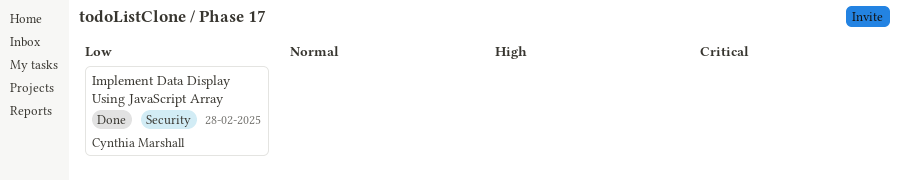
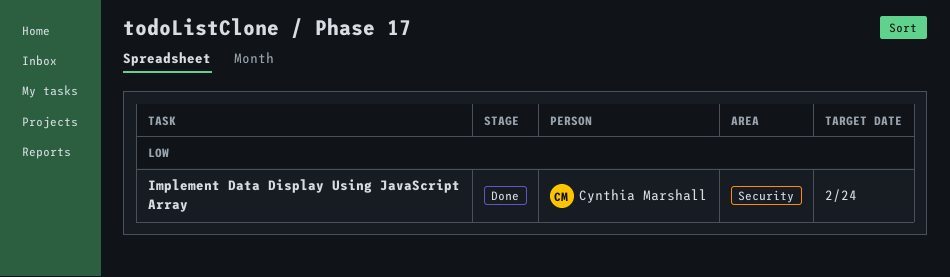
Implement Data Display Using JavaScript Array, due: Feb 28 -> Feb 24

